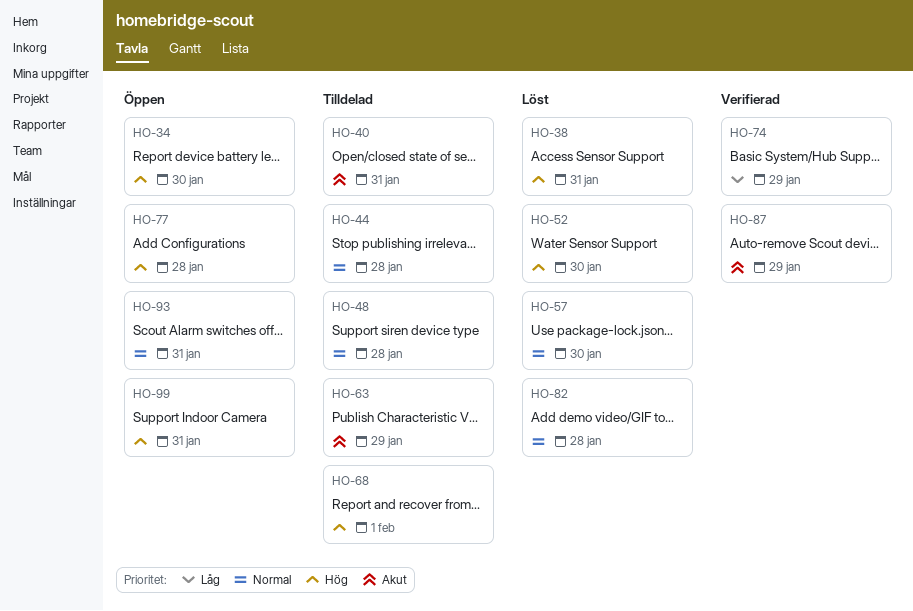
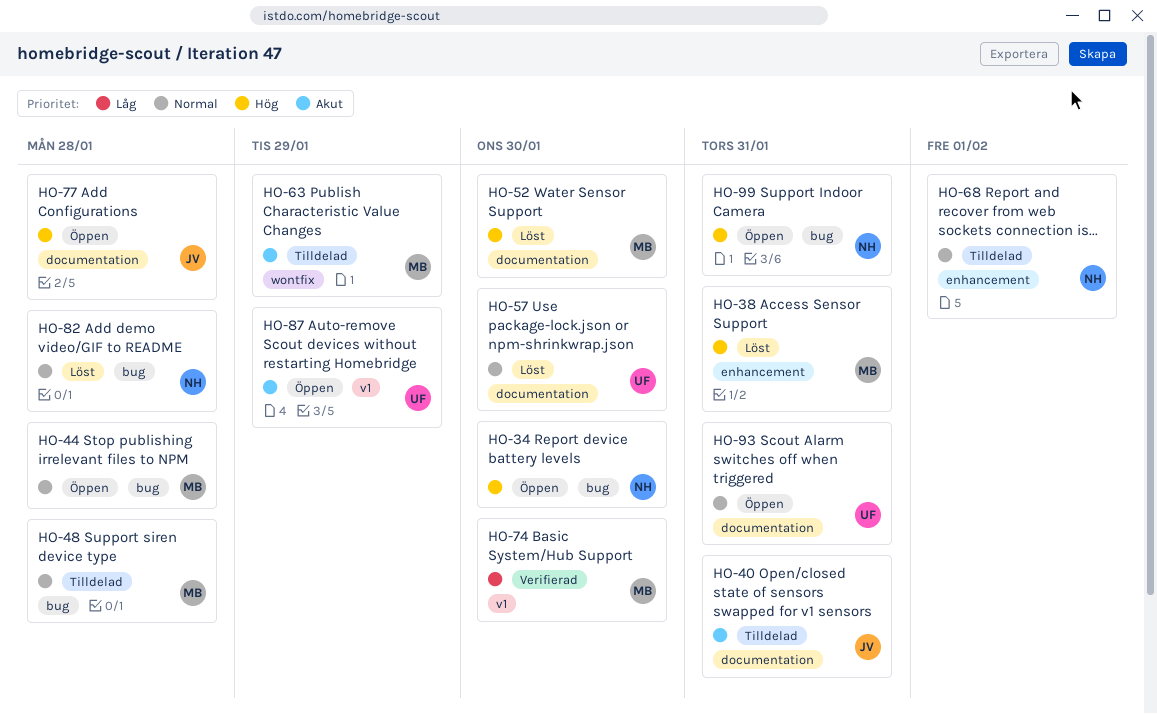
HO-44, status: Tilldelad -> Öppen
HO-68, priority: Hög -> Normal
HO-74, due: Jan 29 -> Jan 30
HO-87, status: Verifierad -> Öppen

